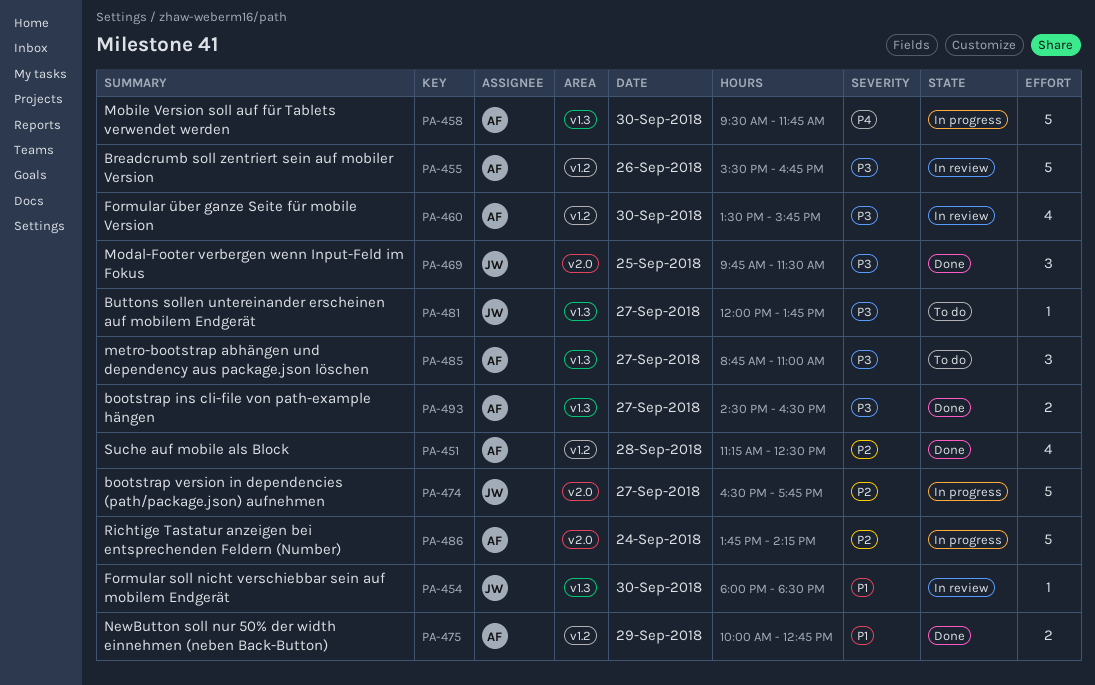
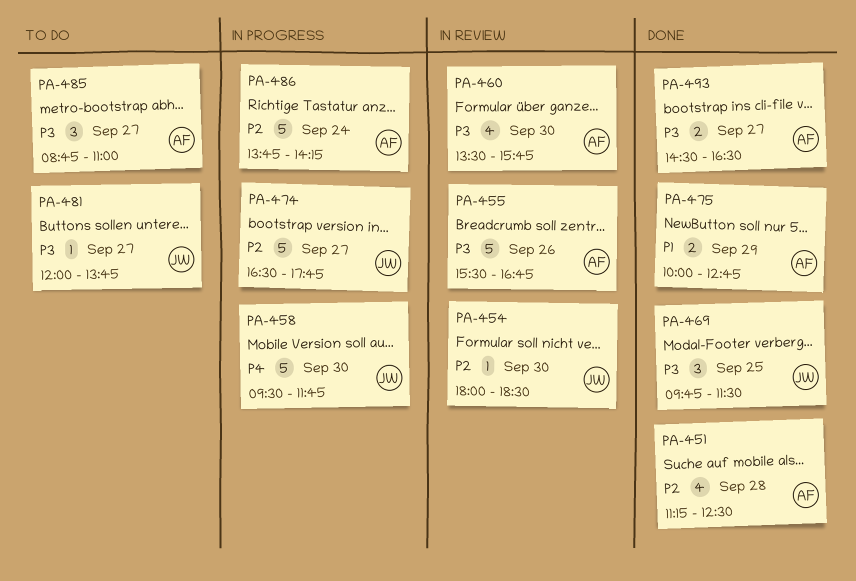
PA-454, priority: P1 -> P2
PA-458, owner: AF -> JW

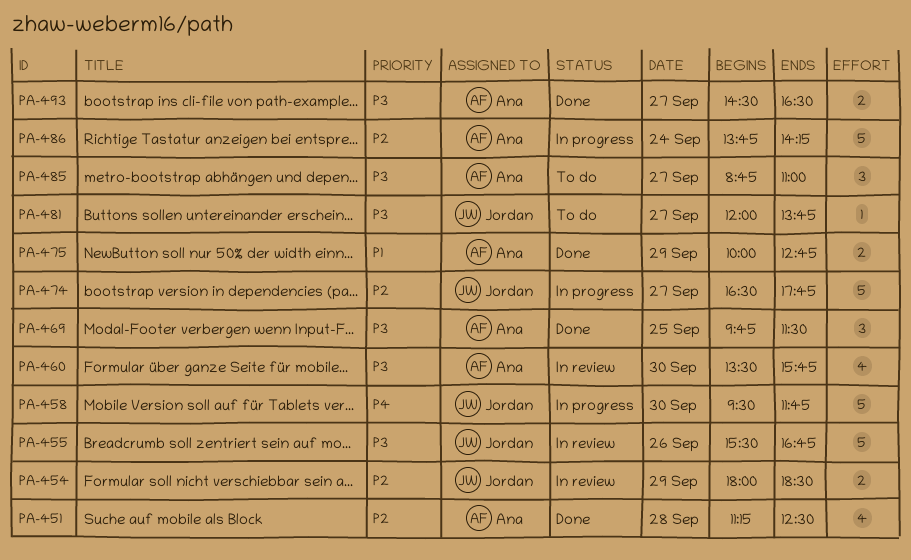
PA-454, estimate: 1 -> 2
PA-454, day: Sep 30 -> Sep 29
PA-455, owner: Ana -> Jordan
PA-469, owner: Jordan -> Ana

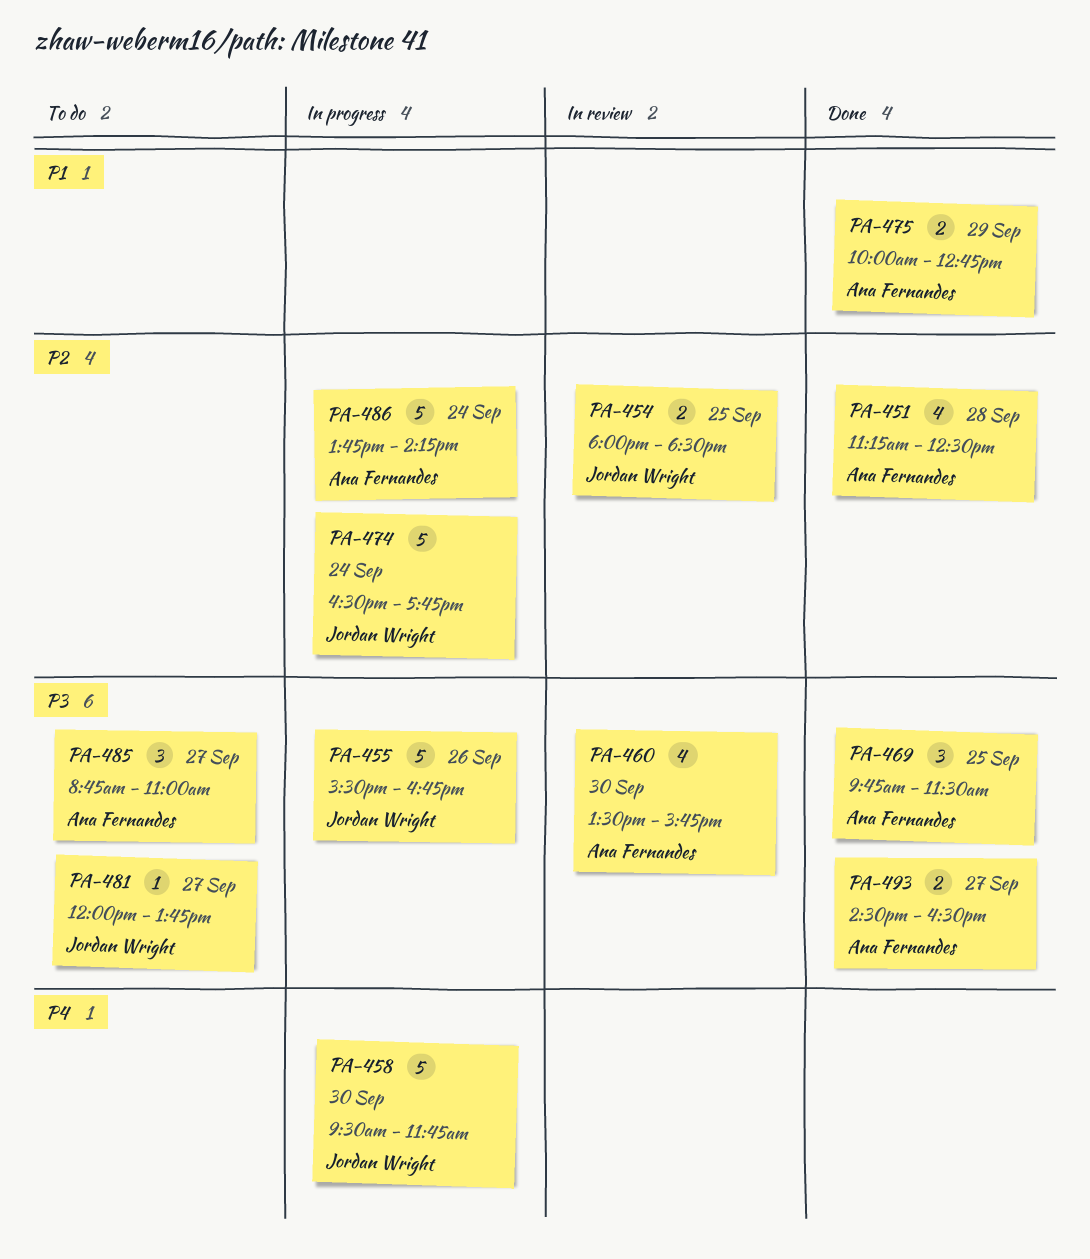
PA-454, day: Sep 29 -> Sep 25
PA-455, status: In review -> In progress
PA-474, day: Sep 27 -> Sep 24

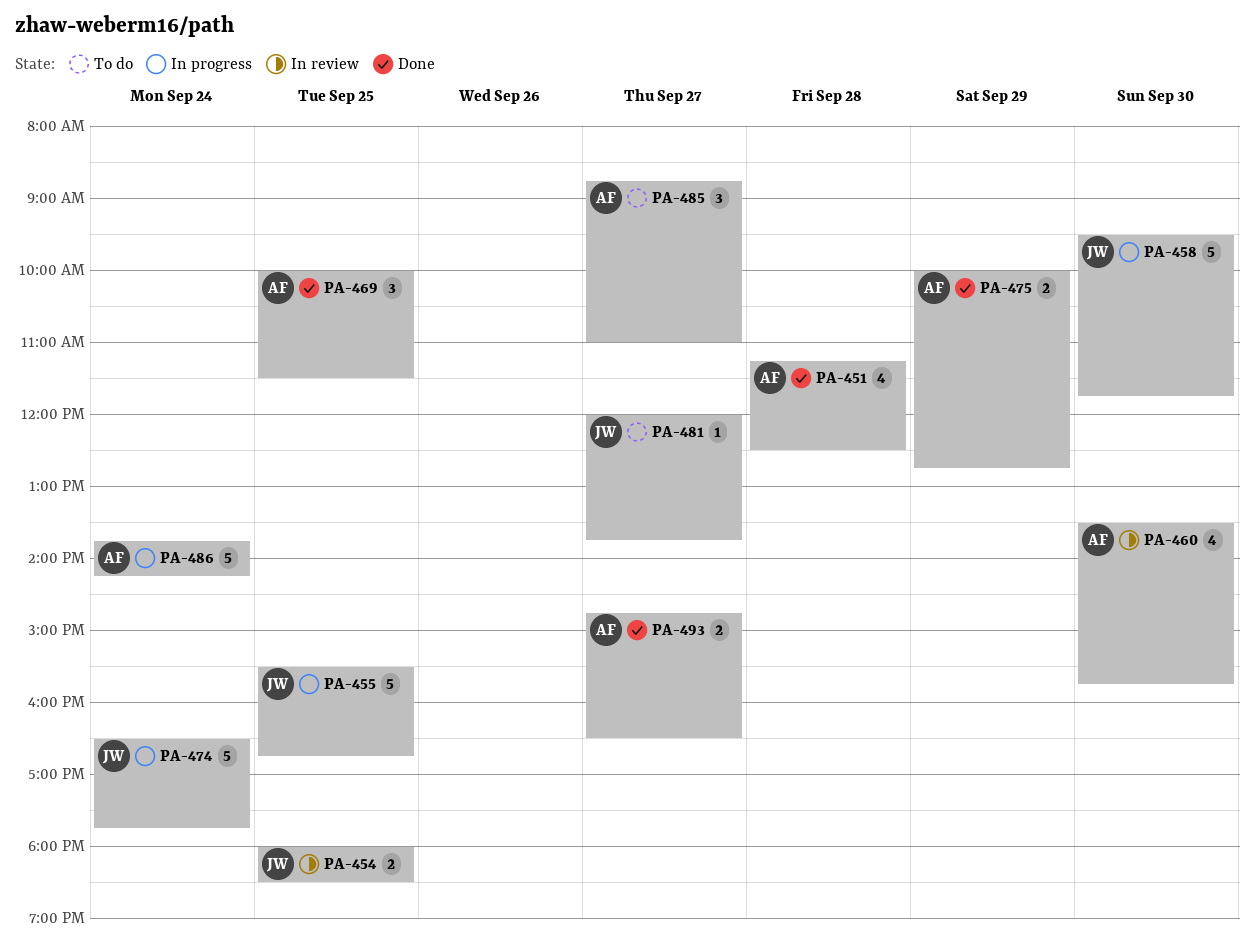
PA-455, day: Sep 26 -> Sep 25
PA-469, begins: 09:45 -> 10:00
PA-493, begins: 14:30 -> 14:45

